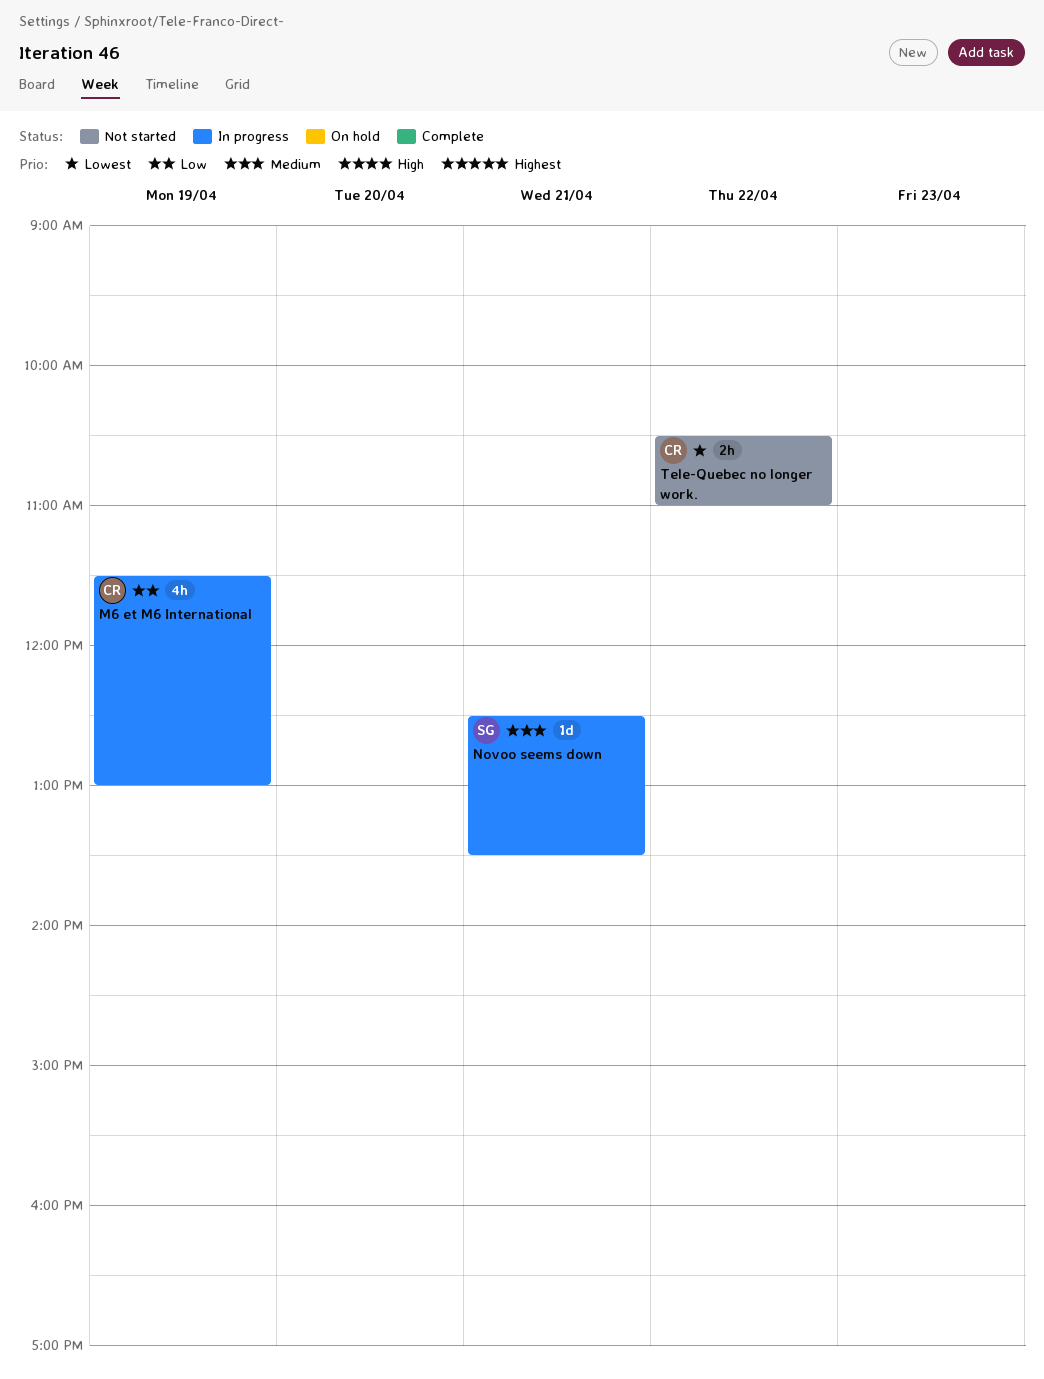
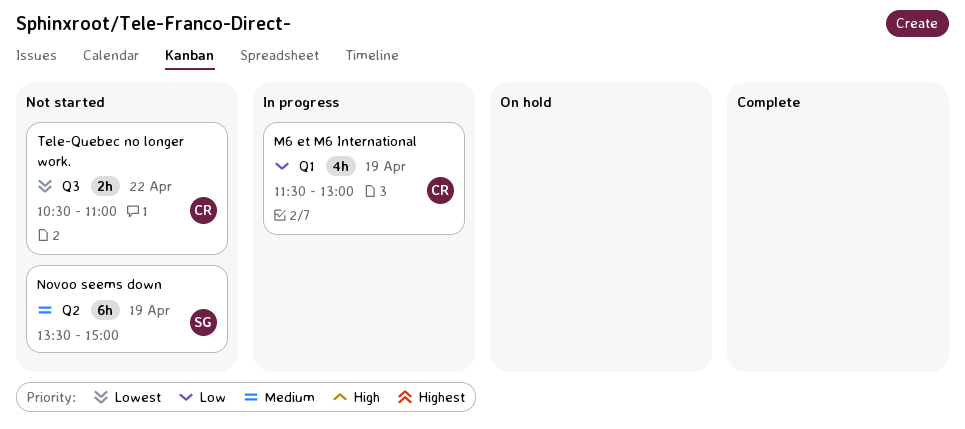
Novoo seems down, status: In progress -> Not started
Novoo seems down, estimate: 1d -> 6h
Novoo seems down, day: Apr 21 -> Apr 19
Novoo seems down, begins: 12:30 -> 13:30
Novoo seems down, ends: 13:30 -> 15:00

